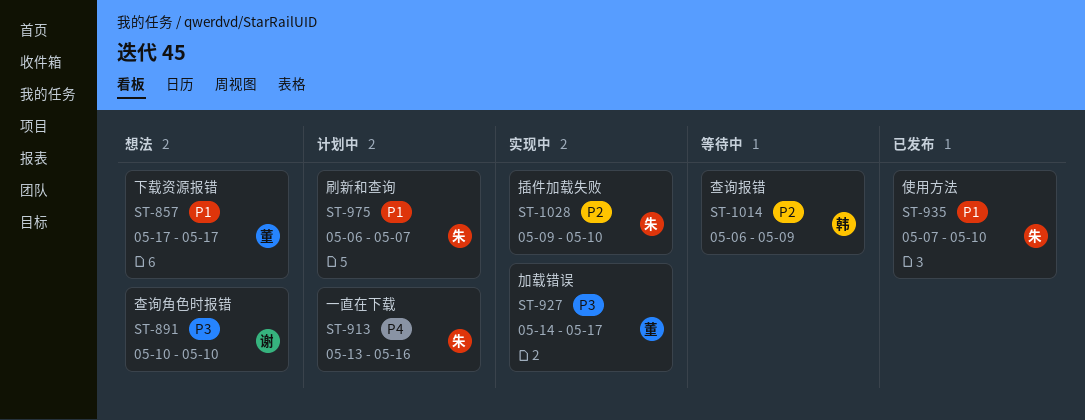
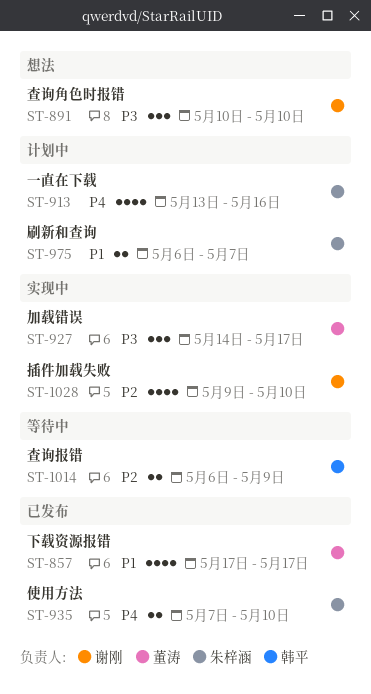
ST-857, status: 想法 -> 已发布
ST-935, priority: P1 -> P4
ST-1028, owner: 朱梓涵 -> 谢刚

